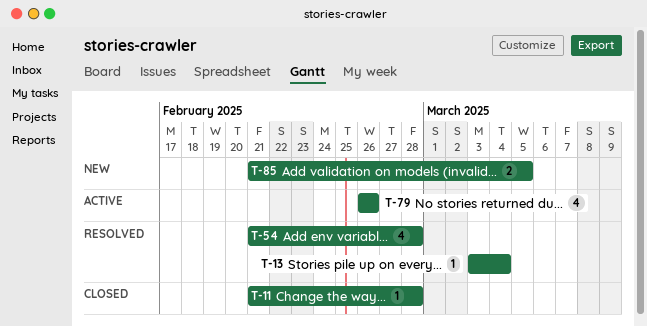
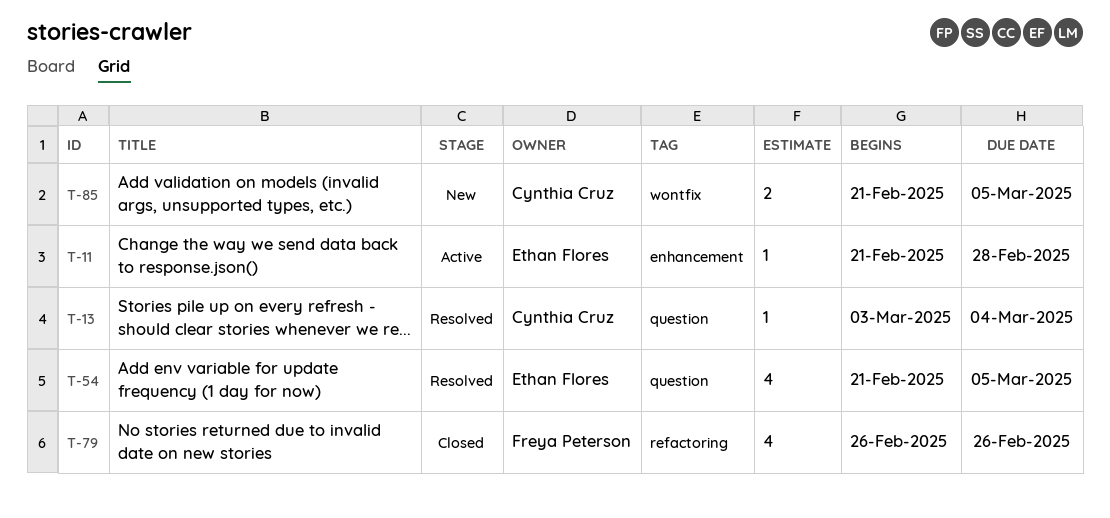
T-11, status: Closed -> Active
T-54, due: Feb 28 -> Mar 5
T-79, status: Active -> Closed

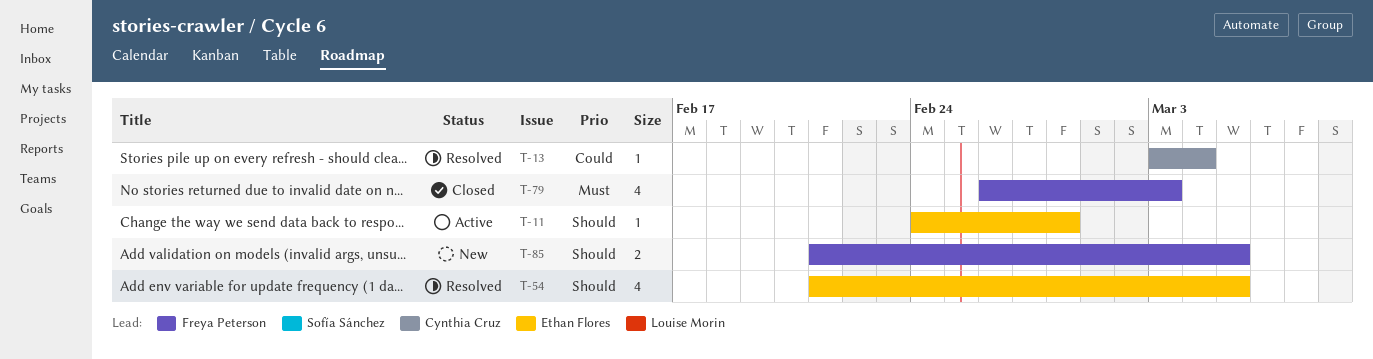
T-11, start: Feb 21 -> Feb 24
T-79, due: Feb 26 -> Mar 3
T-85, owner: Cynthia Cruz -> Freya Peterson

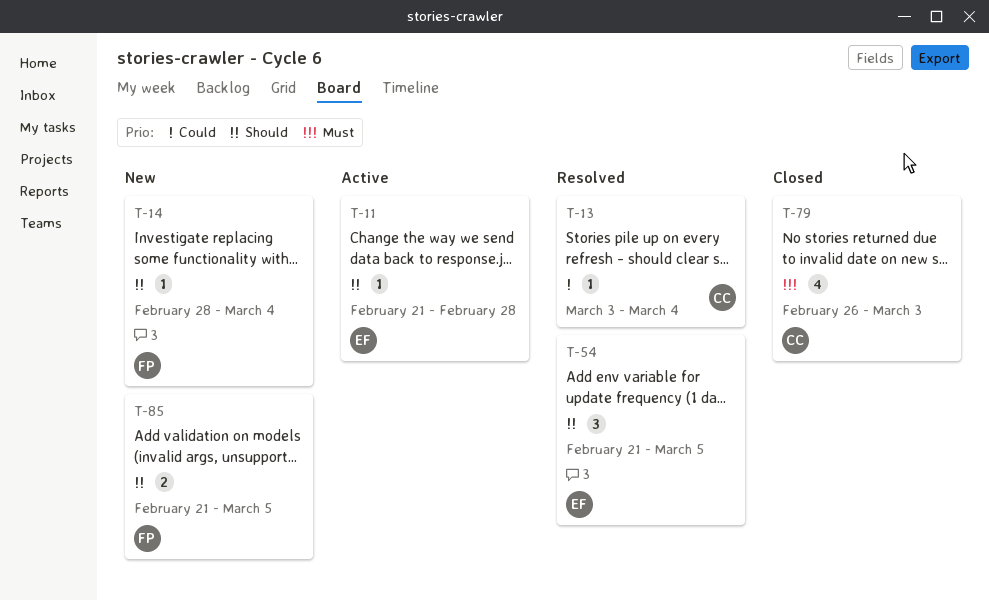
T-11, start: Feb 24 -> Feb 21
T-14: none -> present
T-54, estimate: 4 -> 3
T-79, owner: Freya Peterson -> Cynthia Cruz

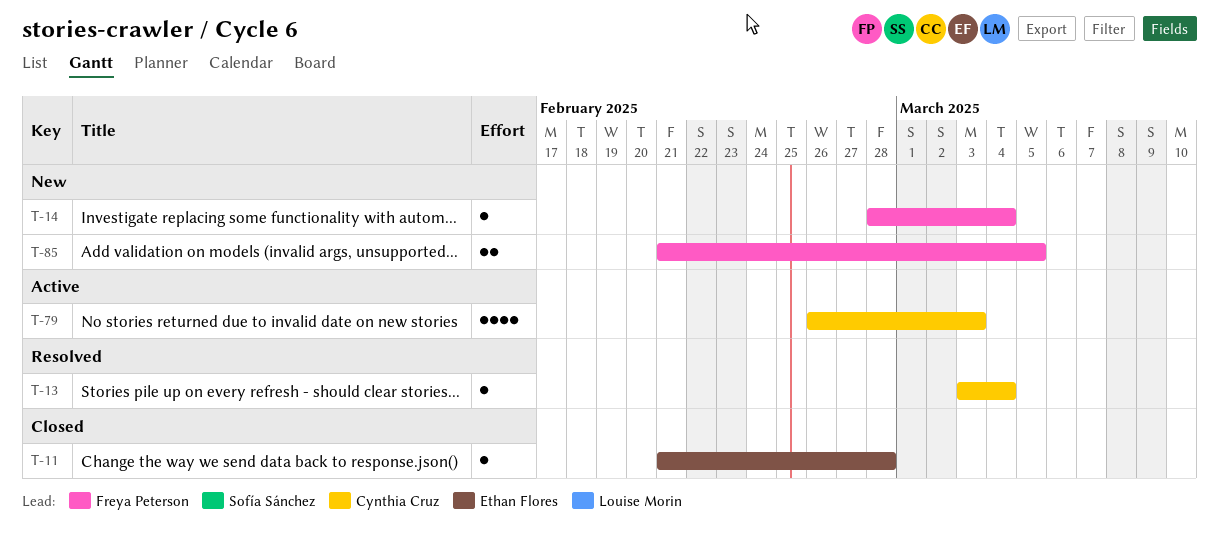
T-11, status: Active -> Closed
T-54: present -> none
T-79, status: Closed -> Active

